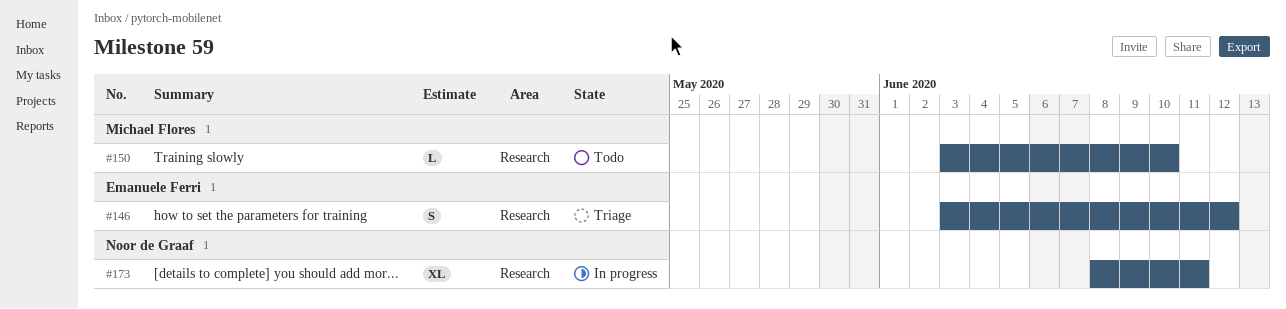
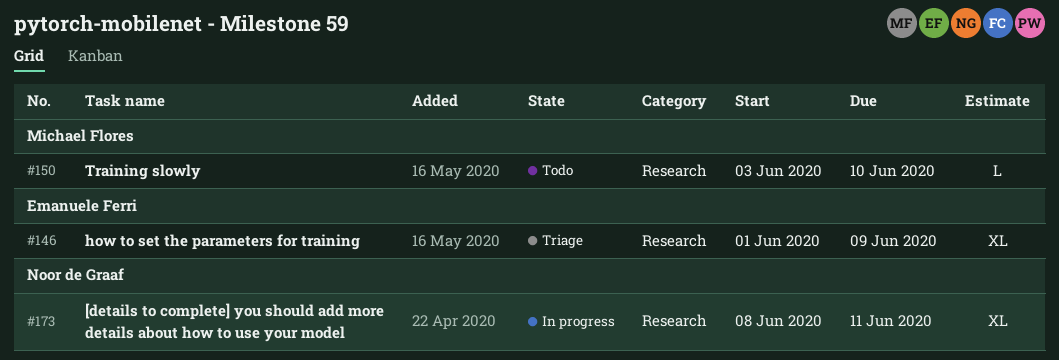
#146, estimate: S -> XL
#146, start: Jun 3 -> Jun 1
#146, due: Jun 12 -> Jun 9

